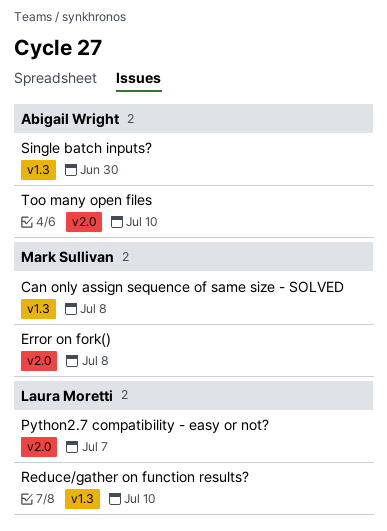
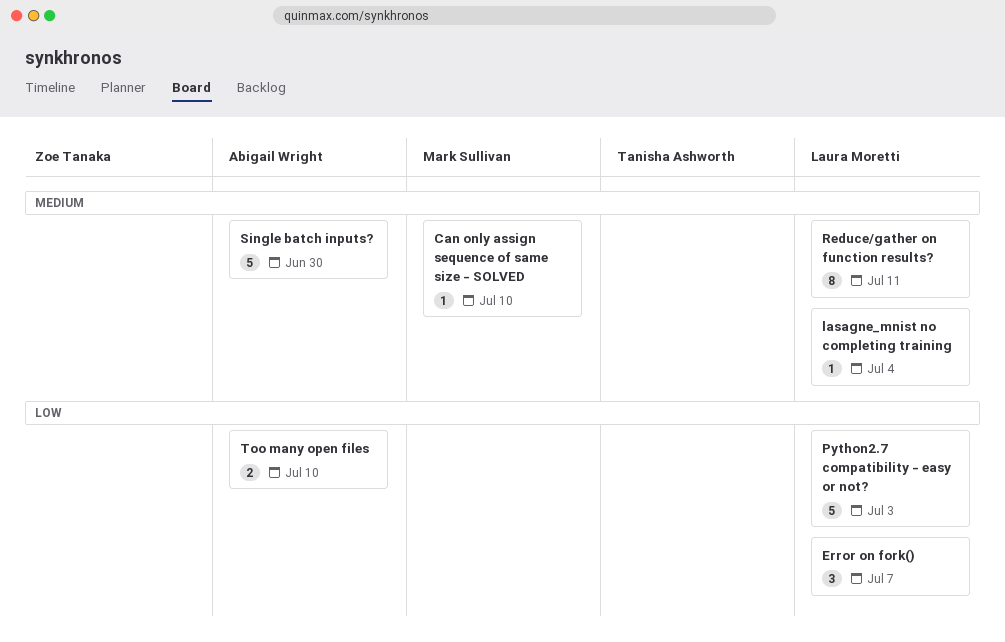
Can only assign sequence of same size - SOLVED, due: Jul 8 -> Jul 10
Error on fork(), owner: Mark Sullivan -> Laura Moretti
Error on fork(), due: Jul 8 -> Jul 7
lasagne_mnist no completing training: none -> present
Python2.7 compatibility - easy or not?, due: Jul 7 -> Jul 3
Reduce/gather on function results?, due: Jul 10 -> Jul 11

